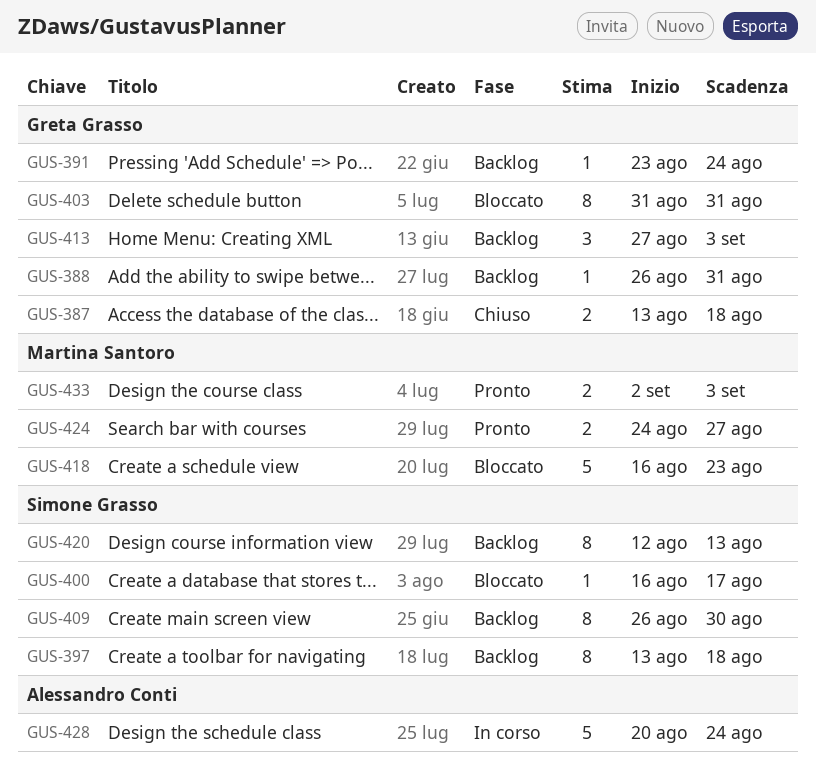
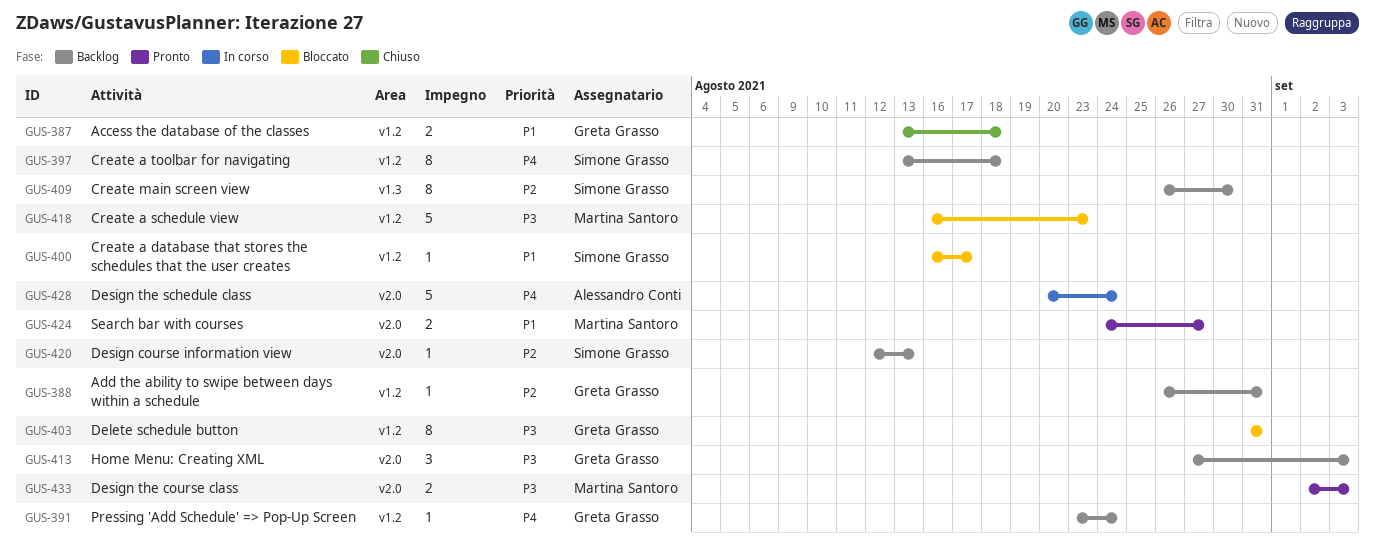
GUS-420, estimate: 8 -> 1

